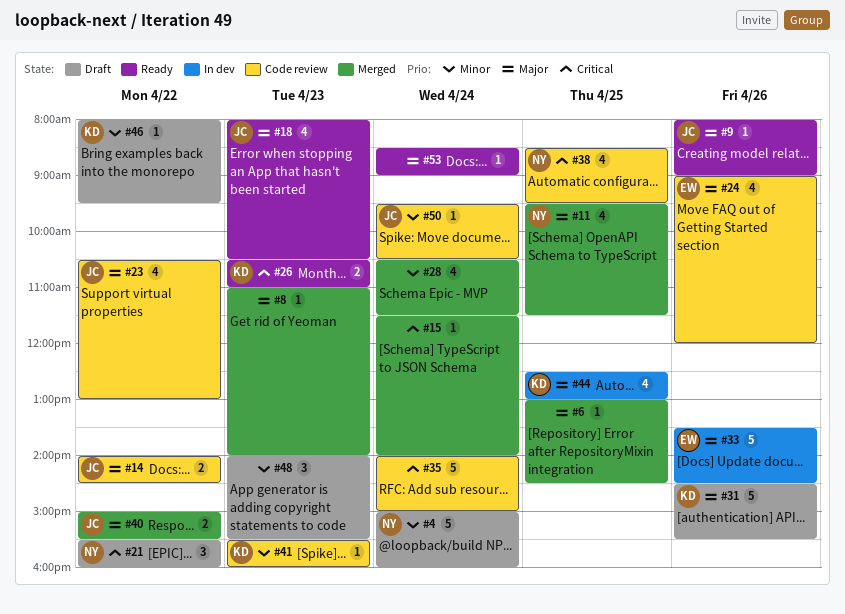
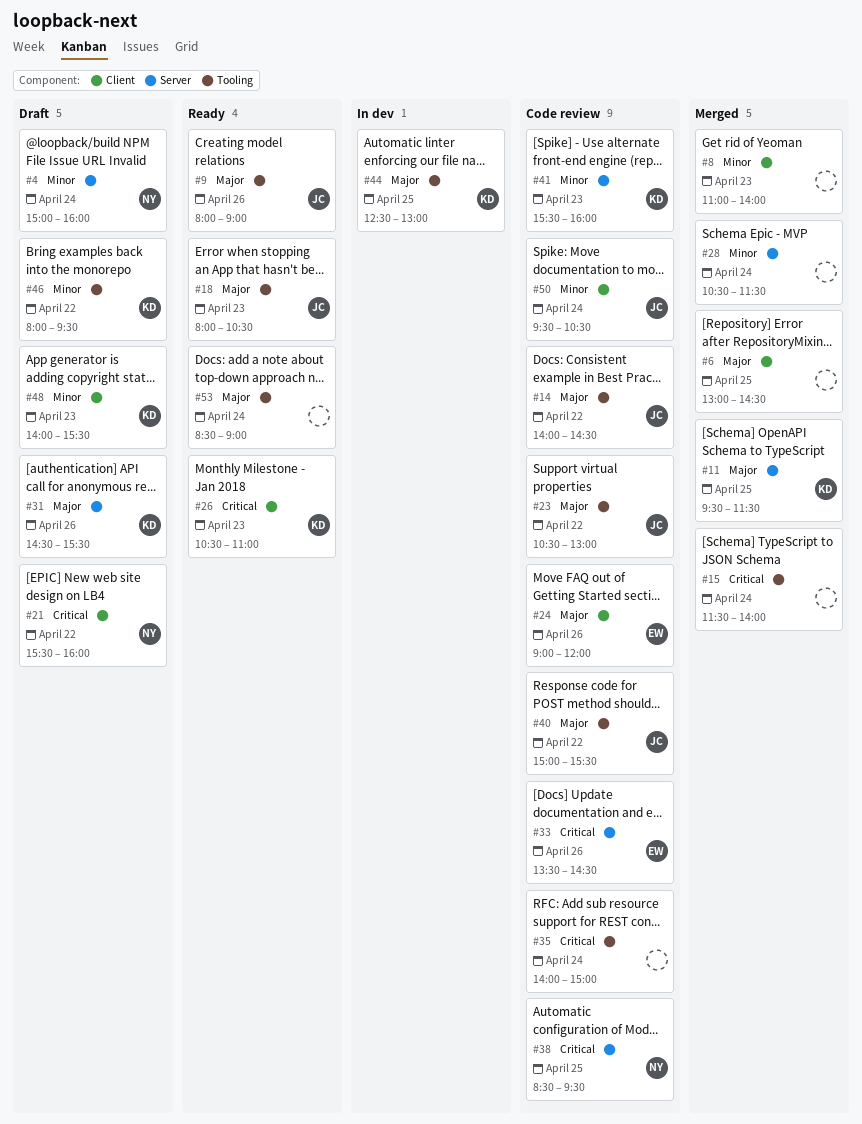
#8, priority: Major -> Minor
#11, owner: NY -> KD
#33, status: In dev -> Code review
#33, priority: Major -> Critical
#40, status: Merged -> Code review
#48, owner: none -> KD

